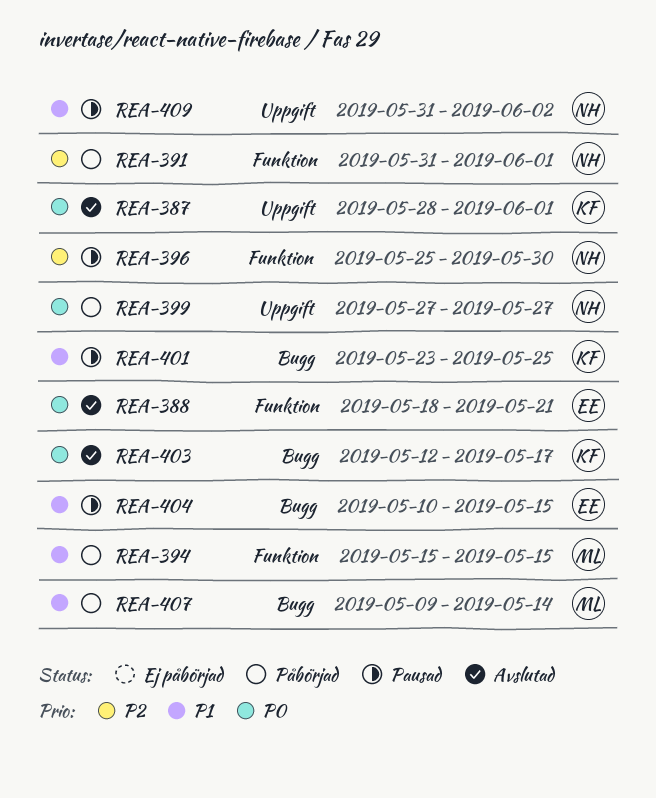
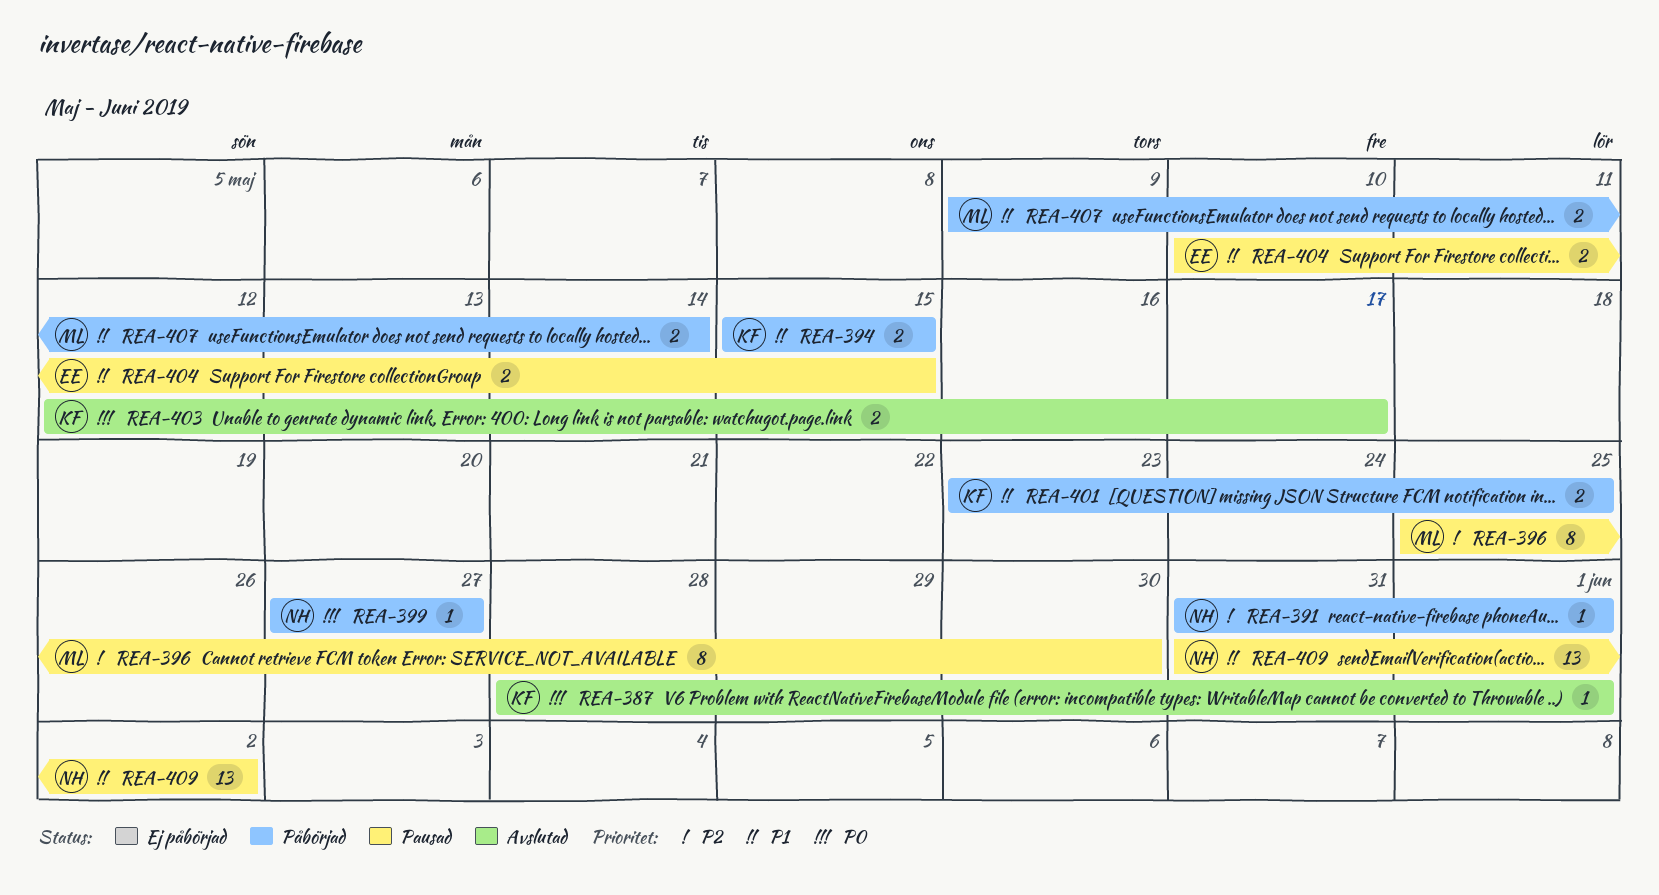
REA-388: present -> none
REA-394, owner: ML -> KF
REA-396, owner: NH -> ML
REA-401, status: Pausad -> Påbörjad

